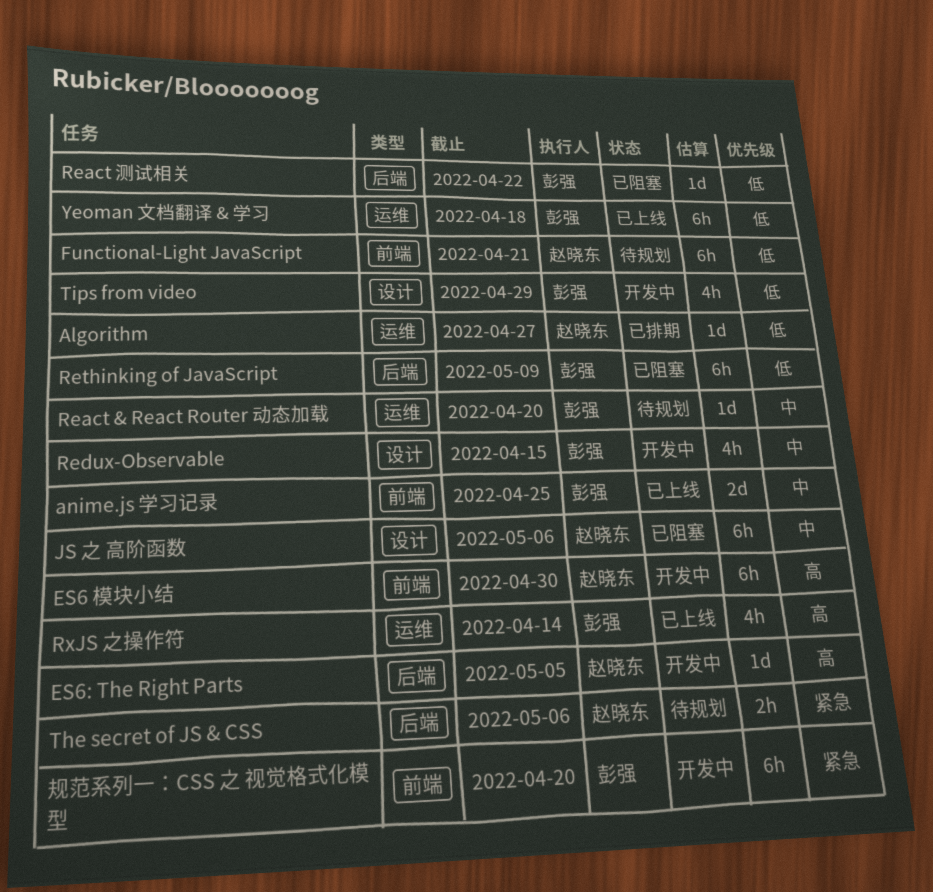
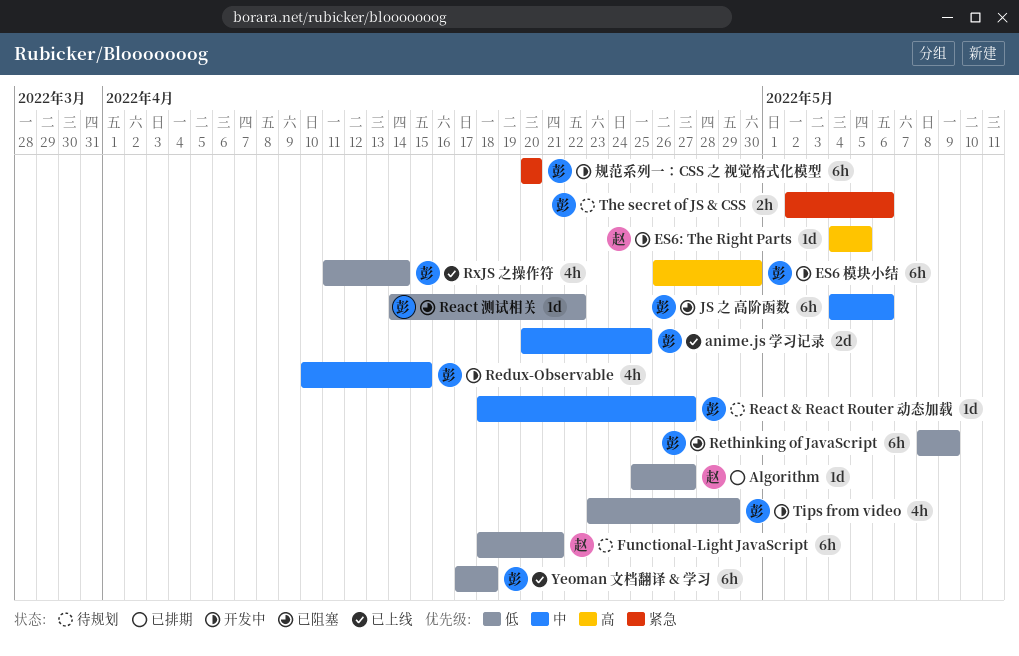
ES6 模块小结, owner: 赵晓东 -> 彭强
JS 之 高阶函数, owner: 赵晓东 -> 彭强
React & React Router 动态加载, due: Apr 20 -> Apr 27
RxJS 之操作符, priority: 高 -> 低
The secret of JS & CSS, owner: 赵晓东 -> 彭强

